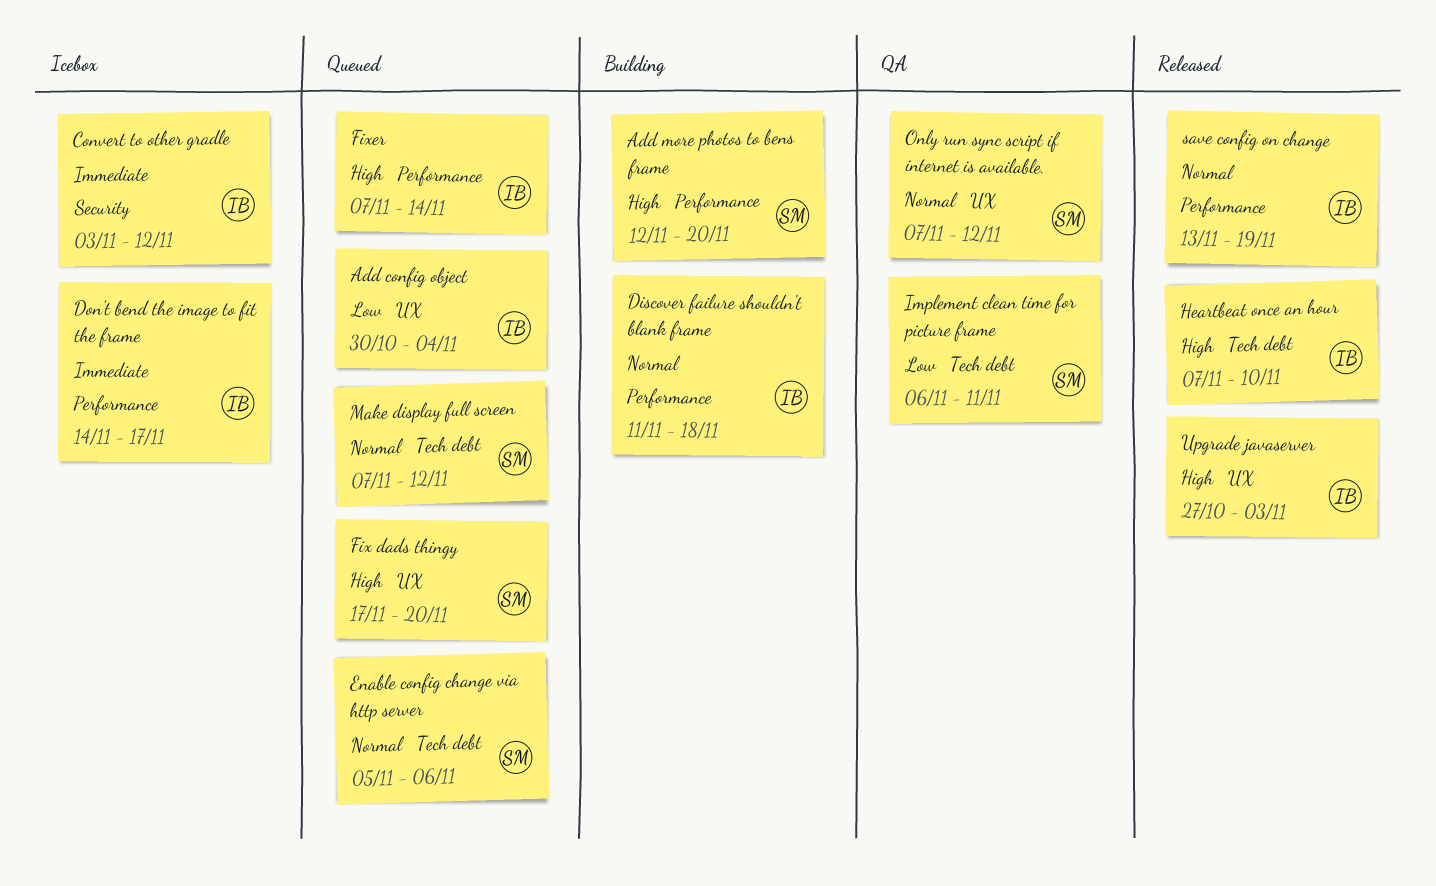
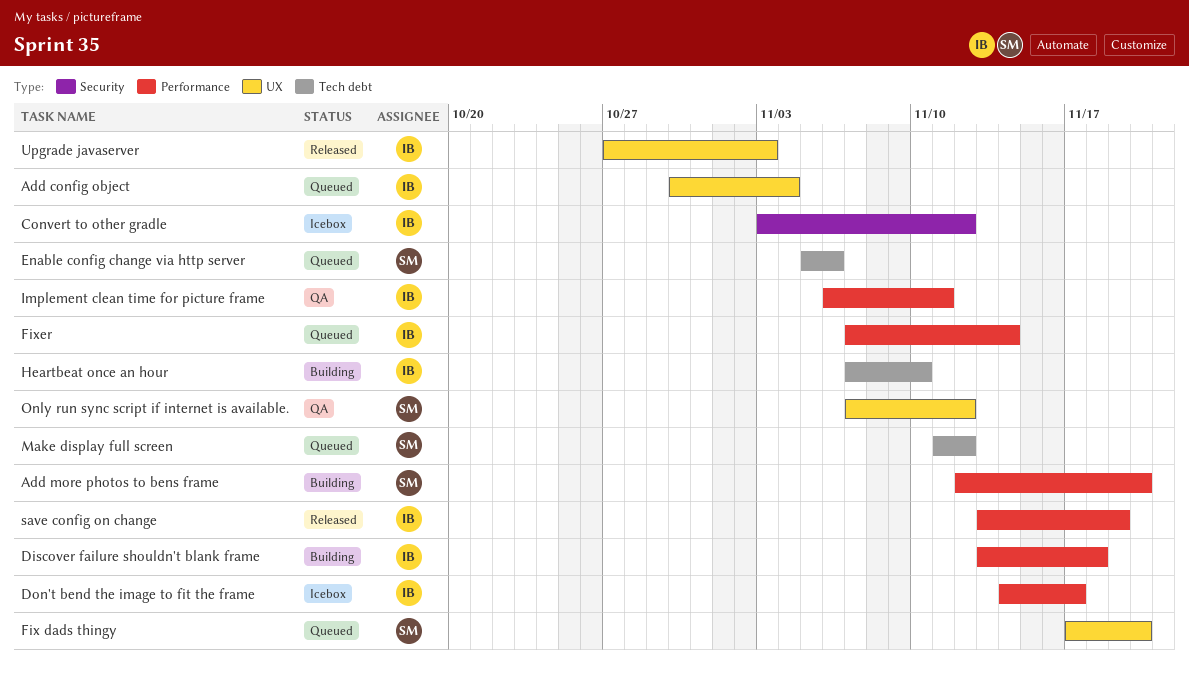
Discover failure shouldn't blank frame, start: Nov 11 -> Nov 13
Heartbeat once an hour, status: Released -> Building
Implement clean time for picture frame, owner: SM -> IB
Implement clean time for picture frame, label: Tech debt -> Performance
Make display full screen, start: Nov 7 -> Nov 11

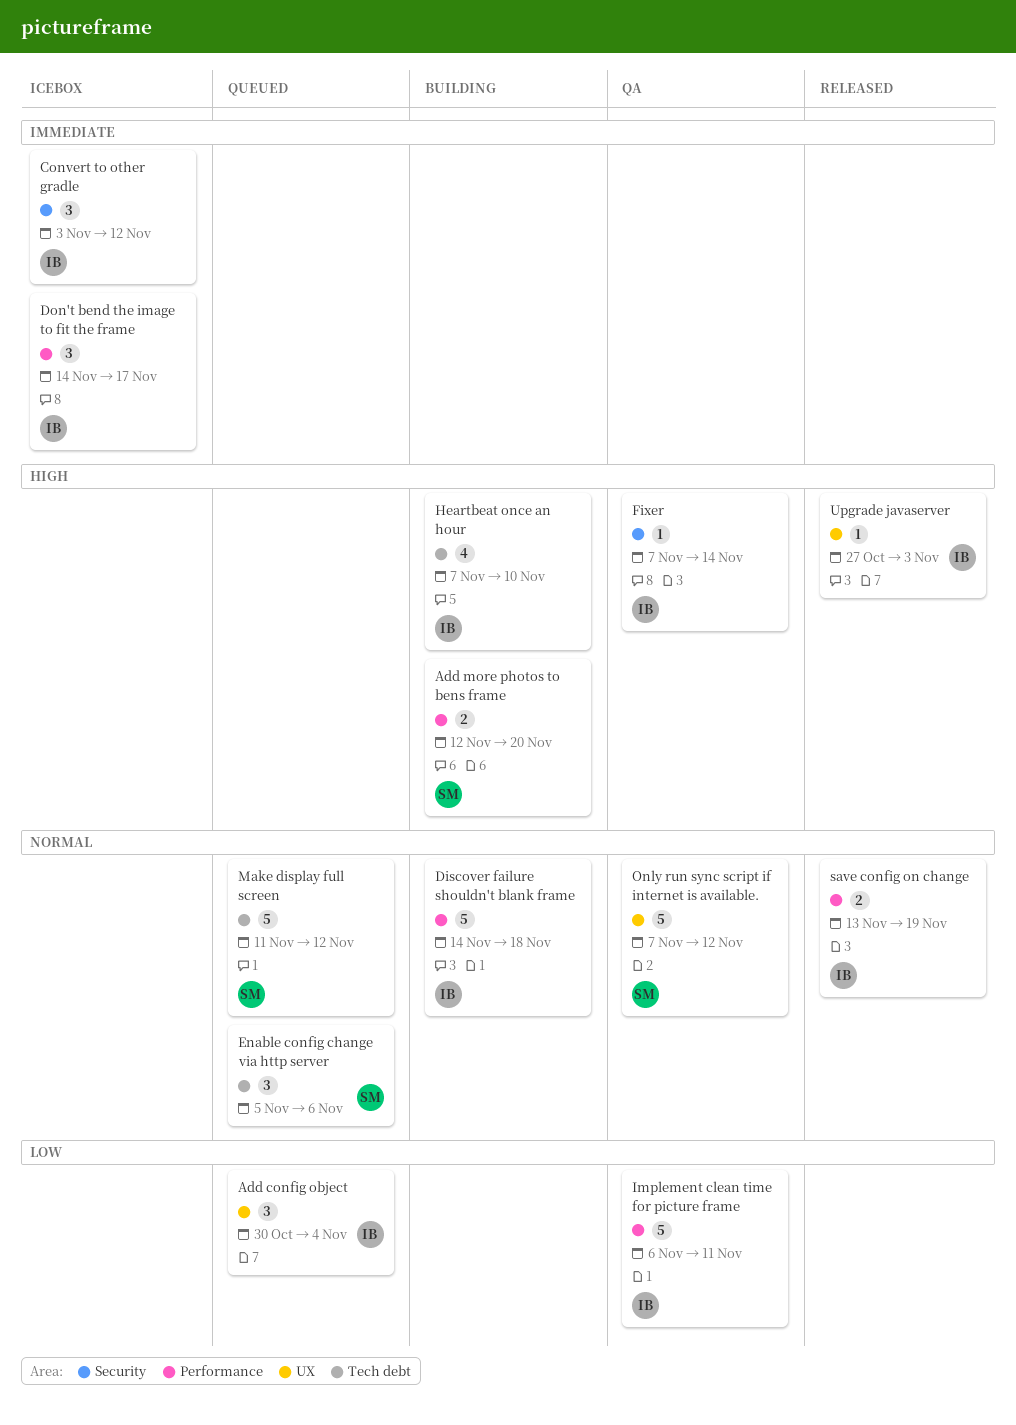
Discover failure shouldn't blank frame, start: Nov 13 -> Nov 14
Fix dads thingy: present -> none
Fixer, status: Queued -> QA
Fixer, label: Performance -> Security

